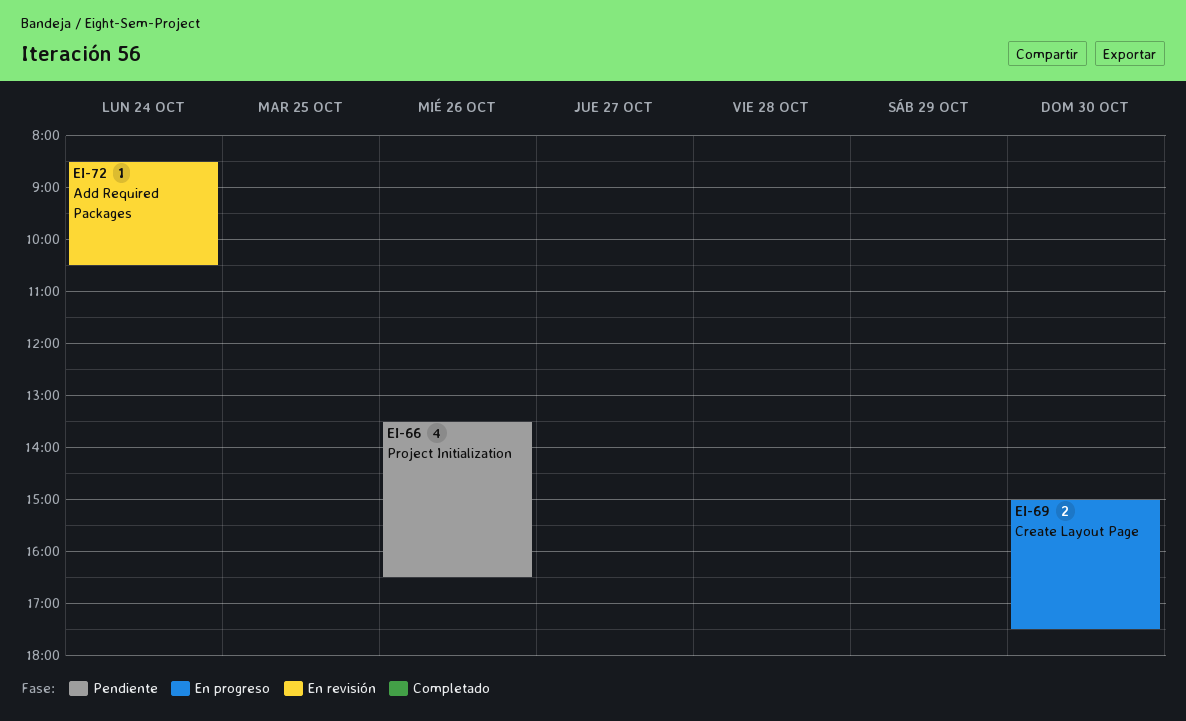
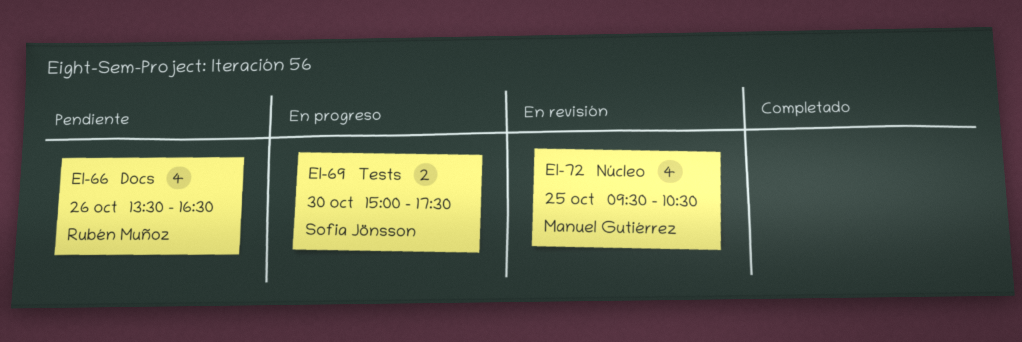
EI-72, estimate: 1 -> 4
EI-72, day: Oct 24 -> Oct 25
EI-72, begins: 08:30 -> 09:30

